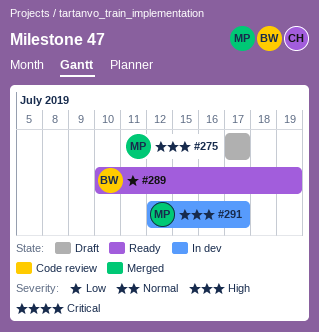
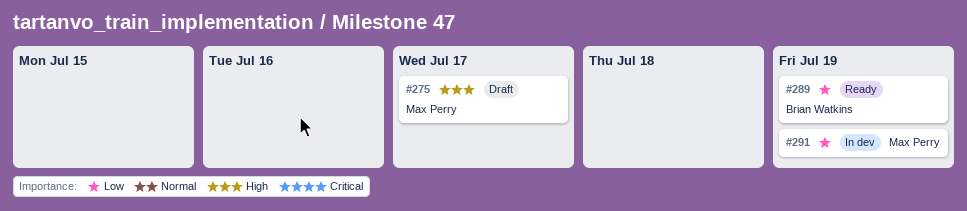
#291, priority: High -> Low
#291, due: Jul 17 -> Jul 19

